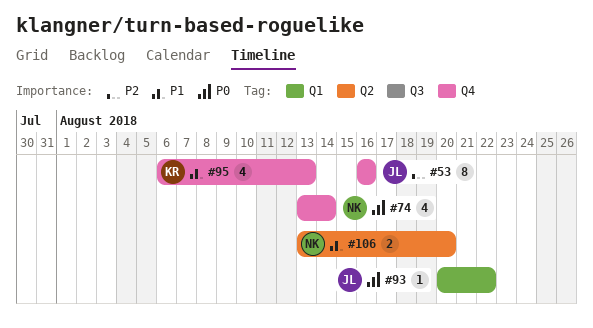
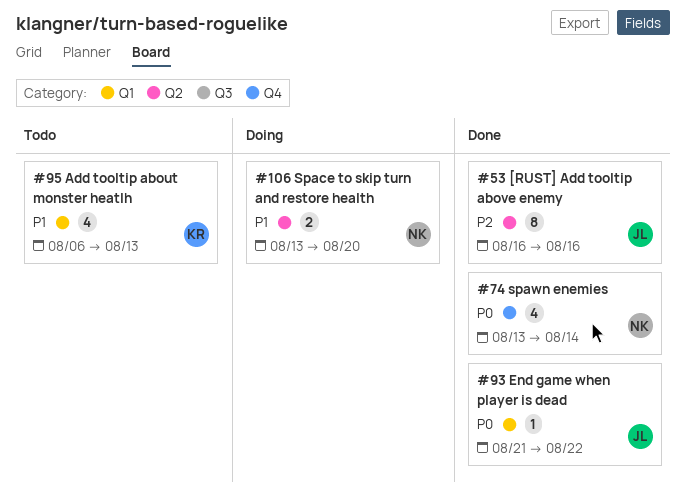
#53, label: Q4 -> Q2
#93, start: Aug 20 -> Aug 21
#95, label: Q4 -> Q1

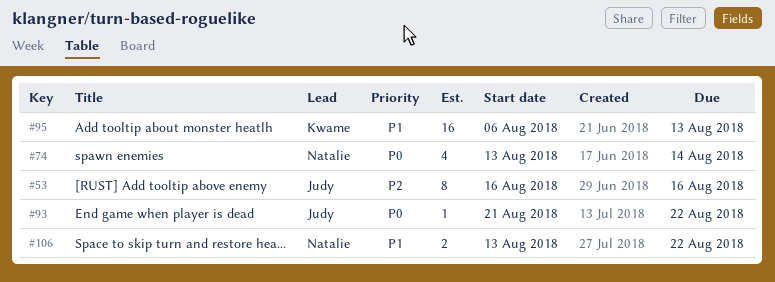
#95, estimate: 4 -> 16
#106, due: Aug 20 -> Aug 22

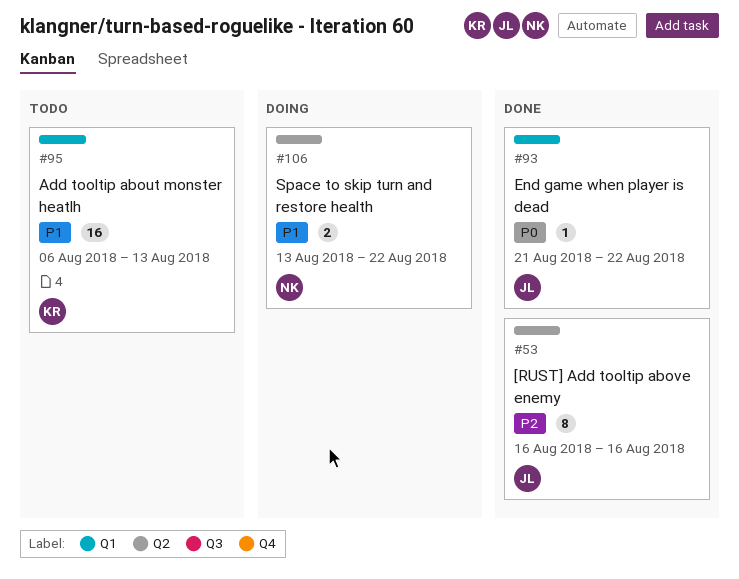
#74: present -> none

